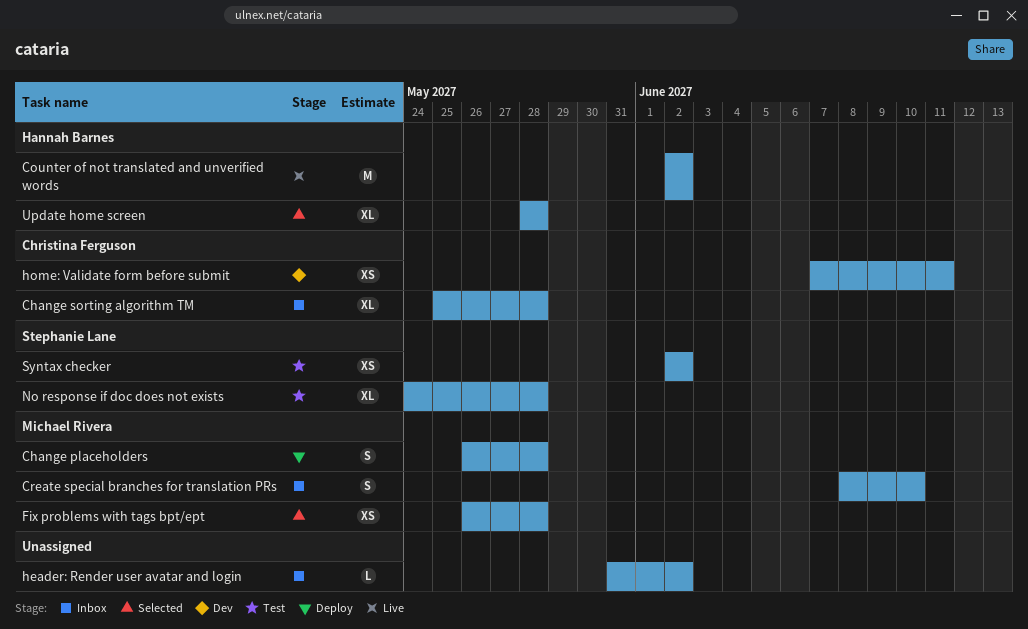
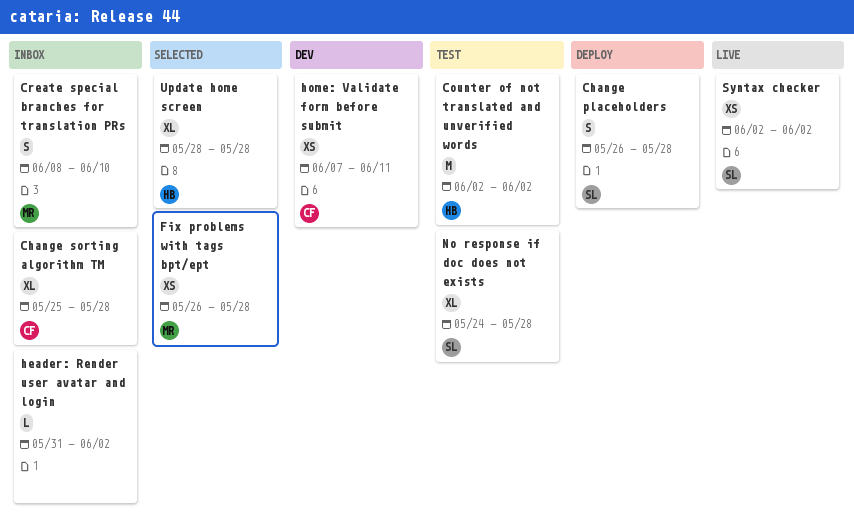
Change placeholders, owner: Michael Rivera -> Stephanie Lane
Counter of not translated and unverified words, status: Live -> Test
Syntax checker, status: Test -> Live

